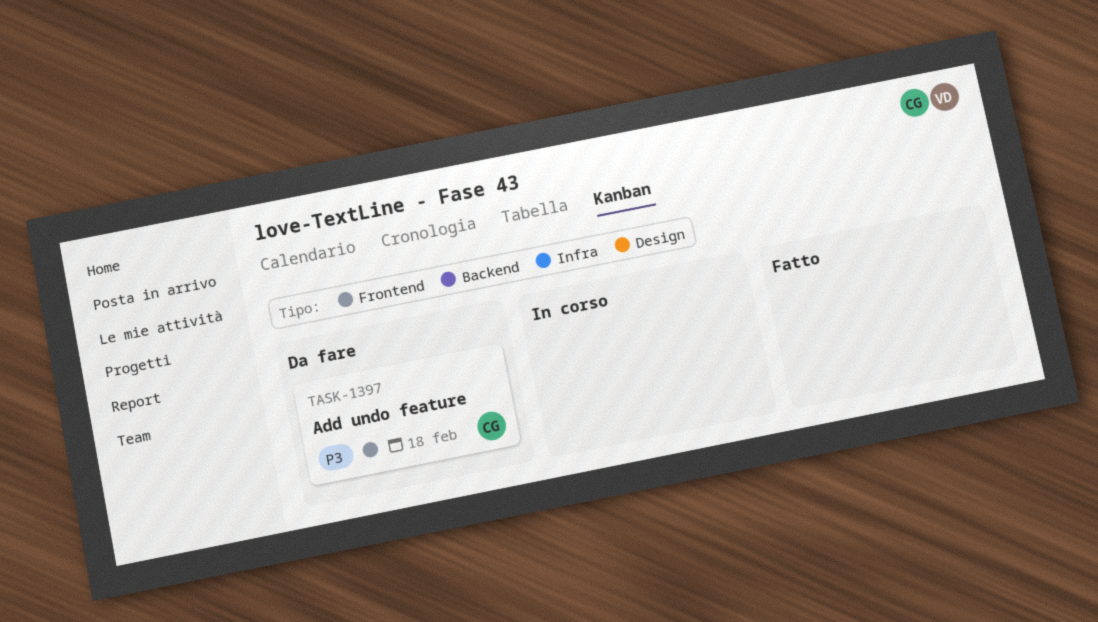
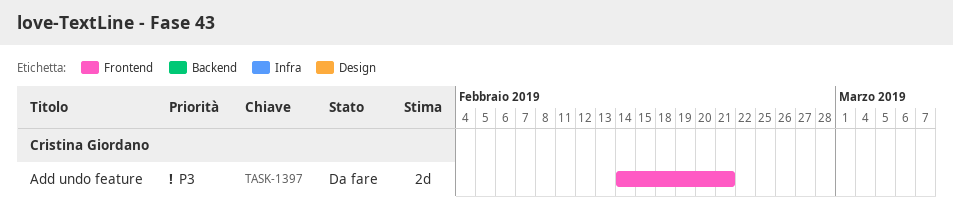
TASK-1397, due: Feb 18 -> Feb 21

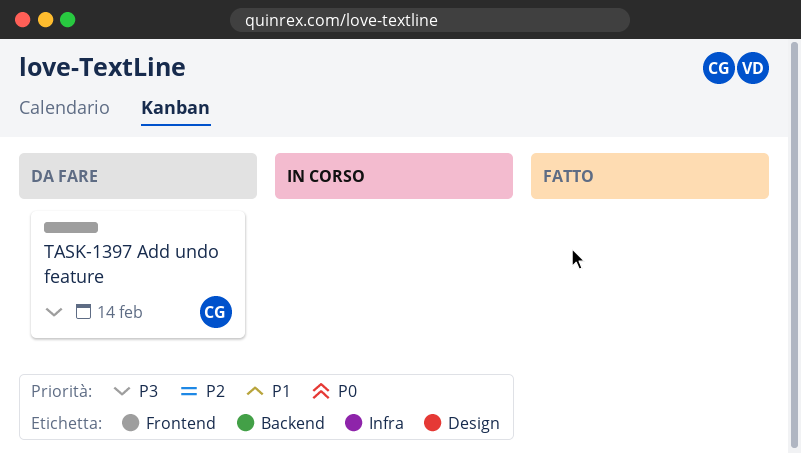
TASK-1397, due: Feb 21 -> Feb 14

